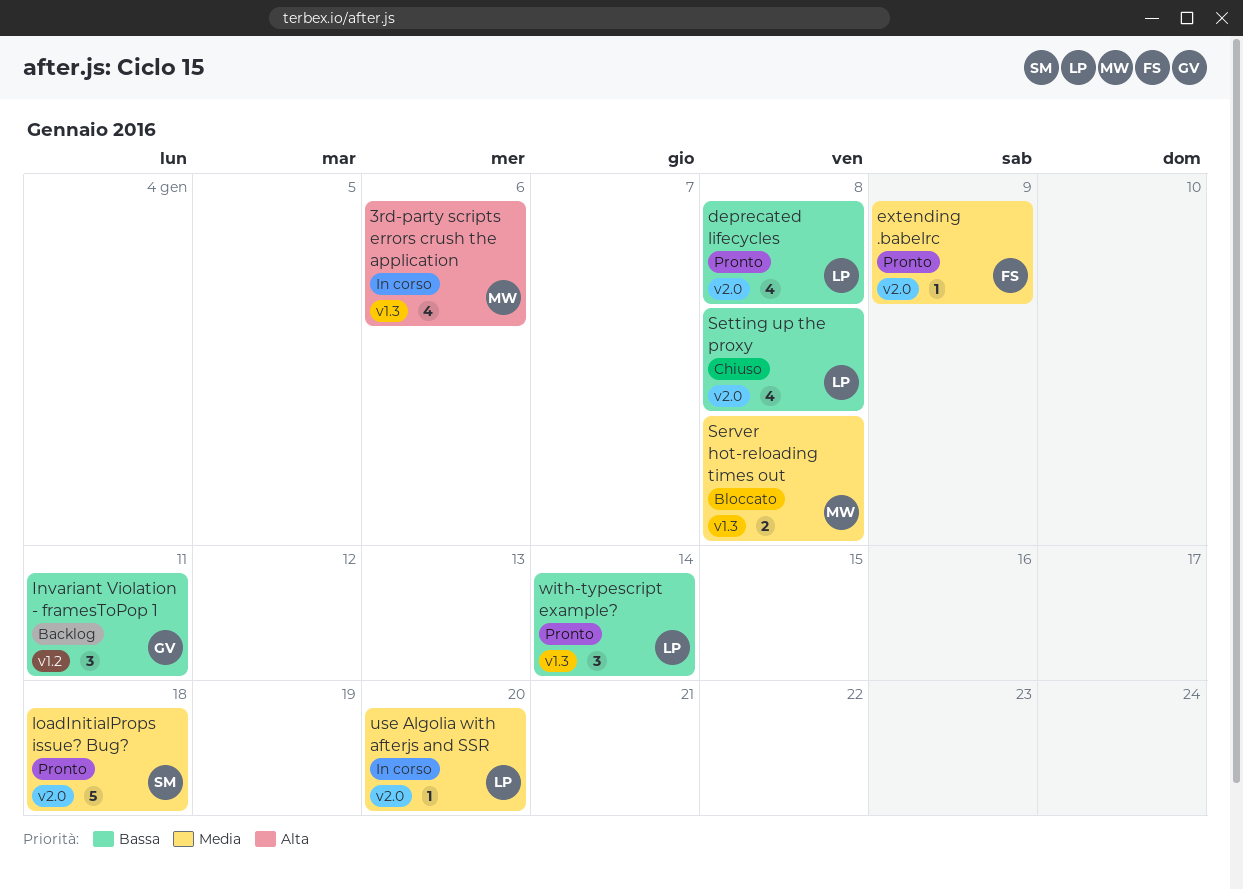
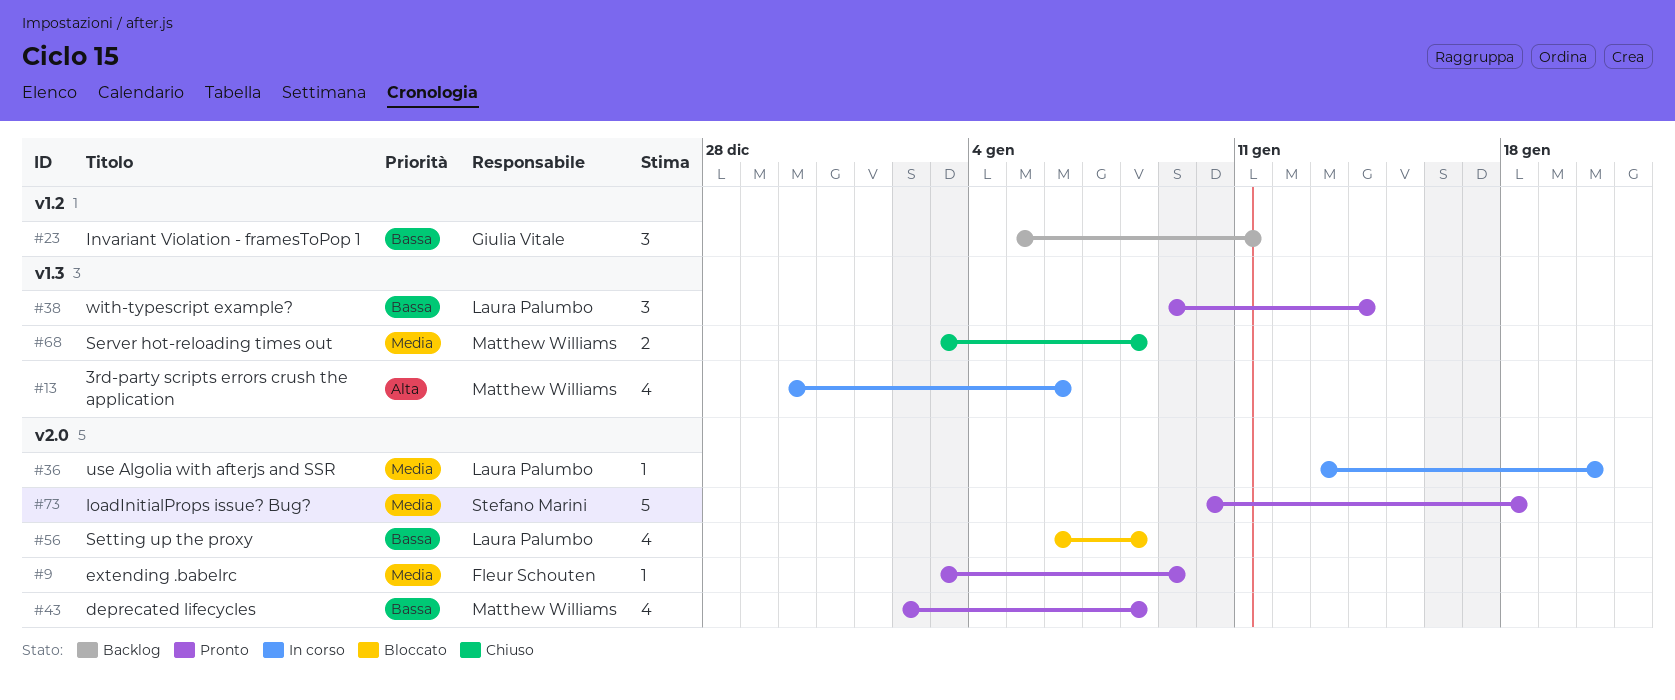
deprecated lifecycles, owner: Laura Palumbo -> Matthew Williams
Server hot-reloading times out, status: Bloccato -> Chiuso
Setting up the proxy, status: Chiuso -> Bloccato

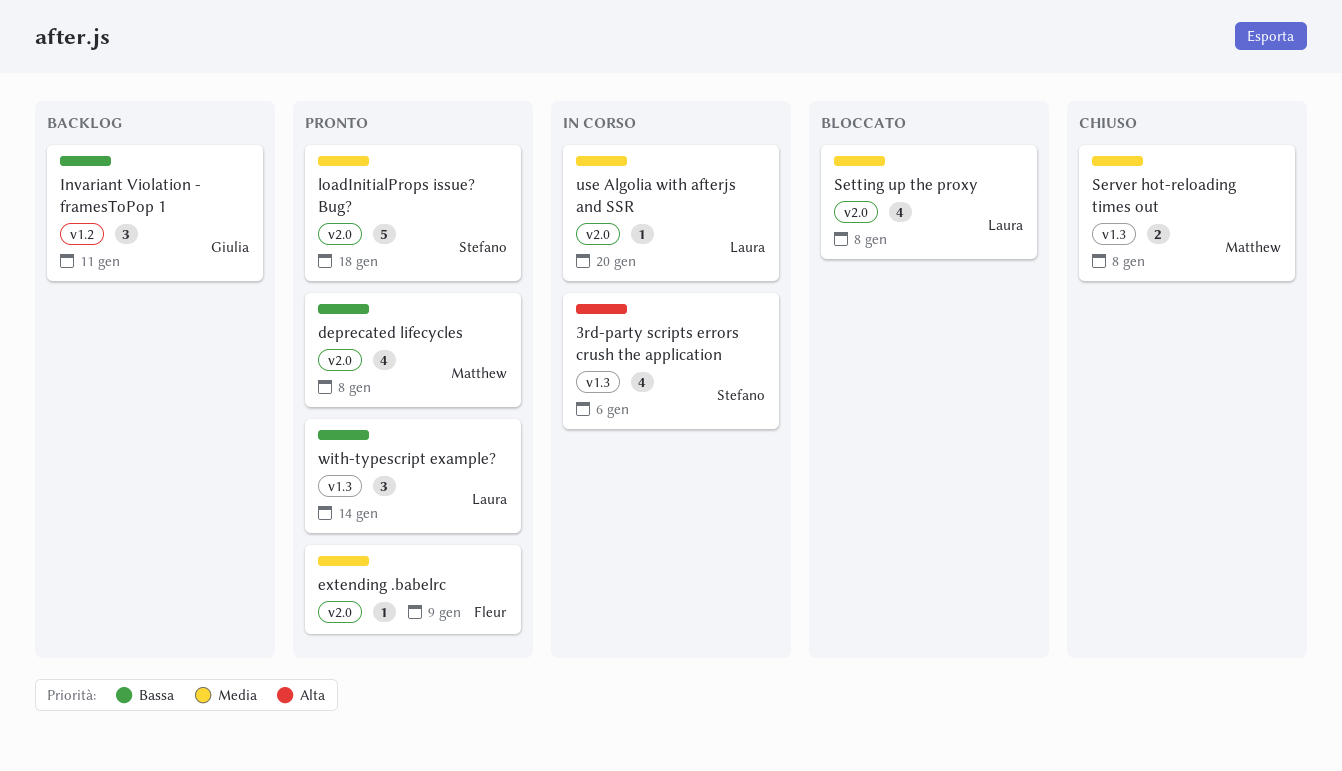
3rd-party scripts errors crush the application, owner: Matthew Williams -> Stefano Marini
Setting up the proxy, priority: Bassa -> Media

